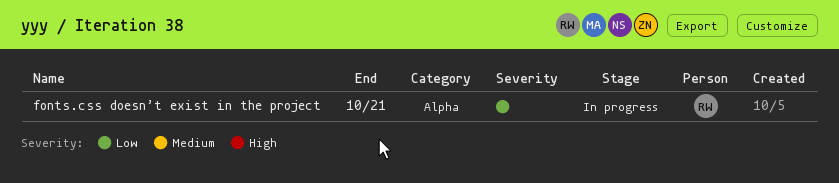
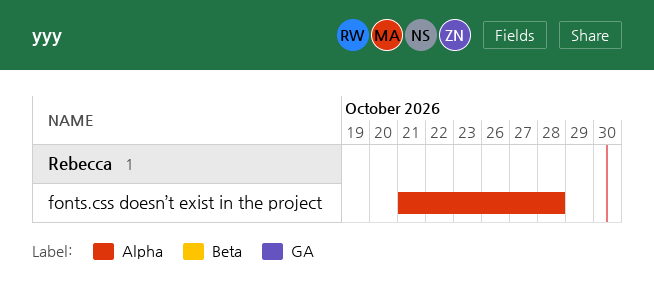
fonts.css doesn’t exist in the project, due: Oct 21 -> Oct 28

